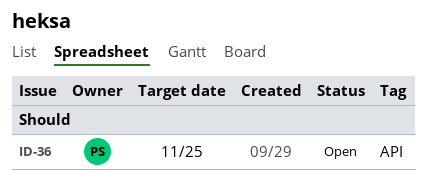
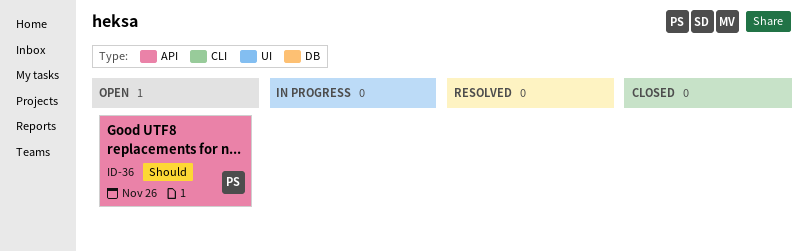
ID-36, due: Nov 25 -> Nov 26

